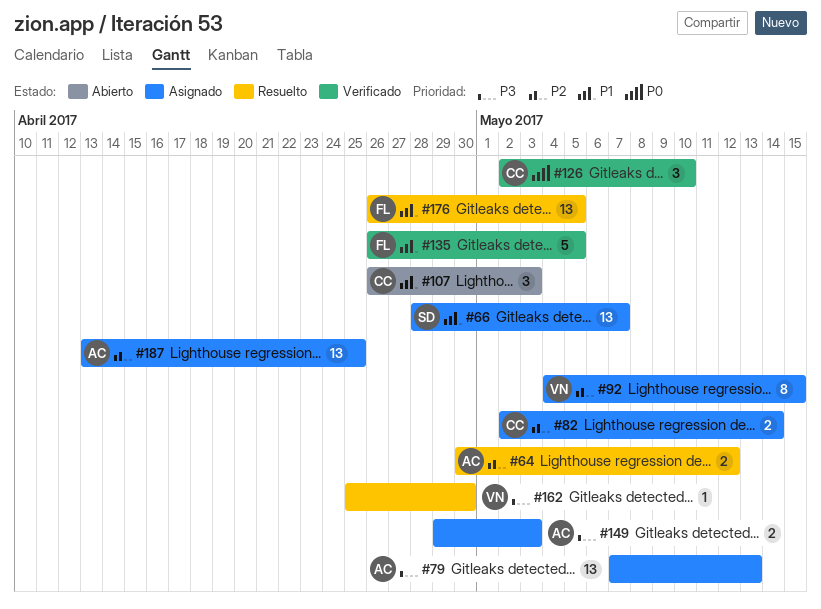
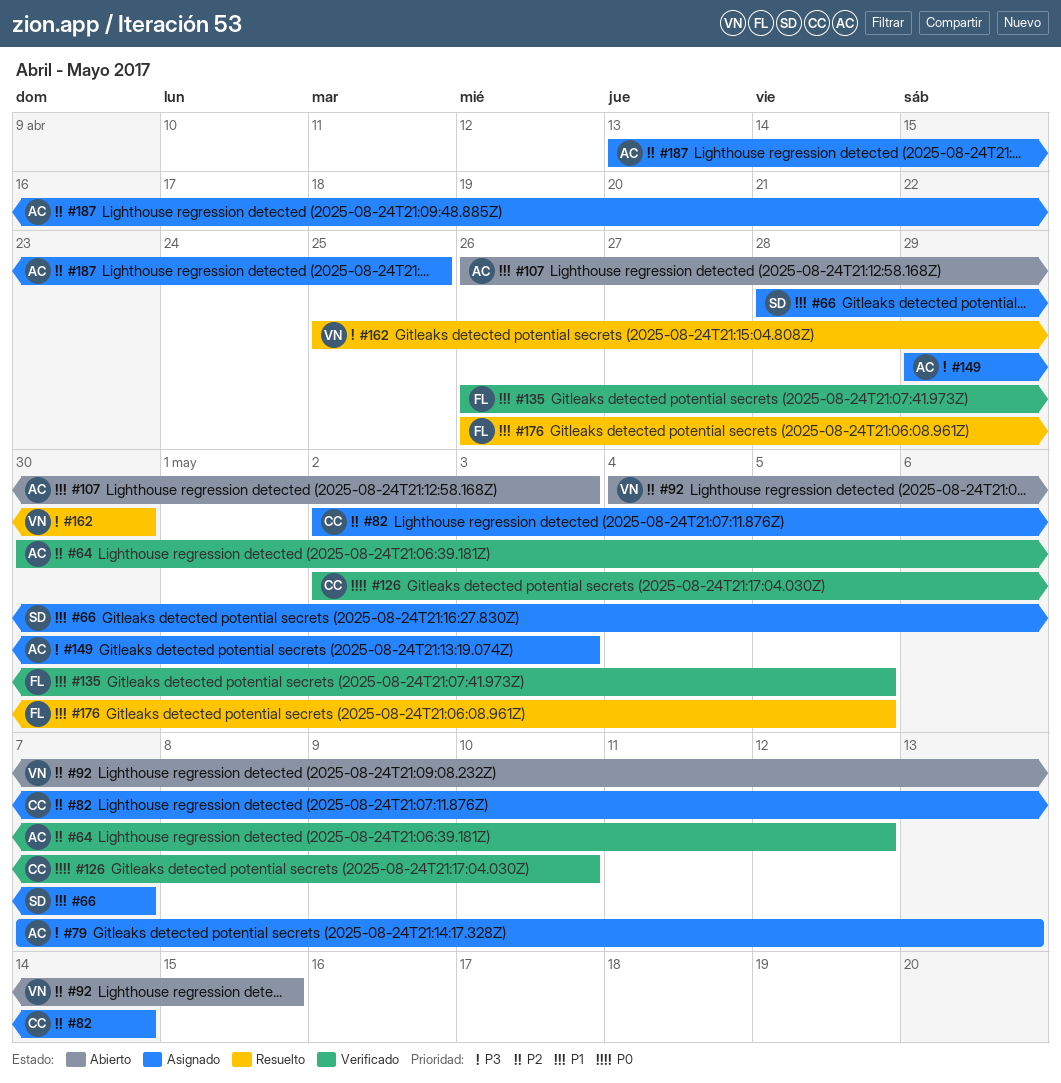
#64, status: Resuelto -> Verificado
#92, status: Asignado -> Abierto
#107, owner: CC -> AC

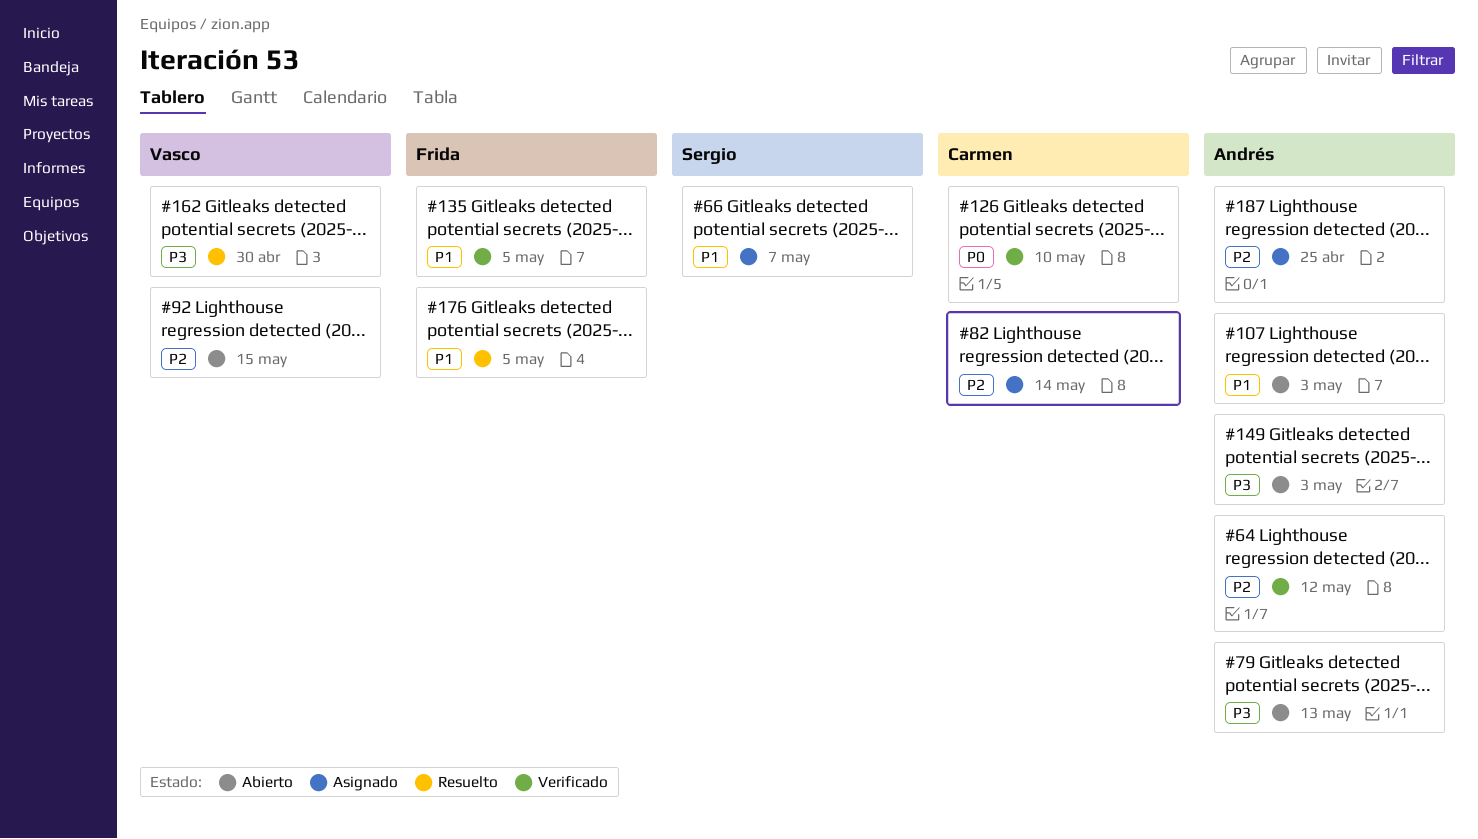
#79, status: Asignado -> Abierto
#149, status: Asignado -> Abierto

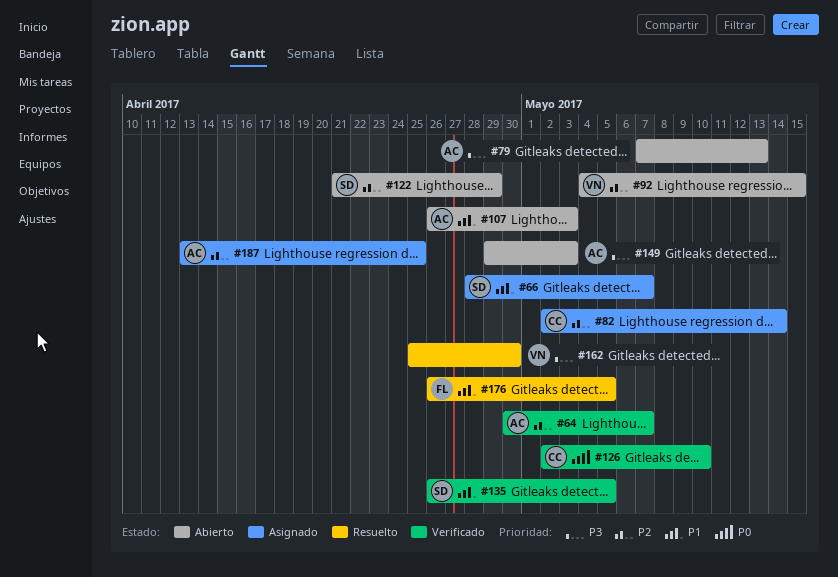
#64, due: May 12 -> May 7
#122: none -> present
#135, owner: Frida -> Sergio

